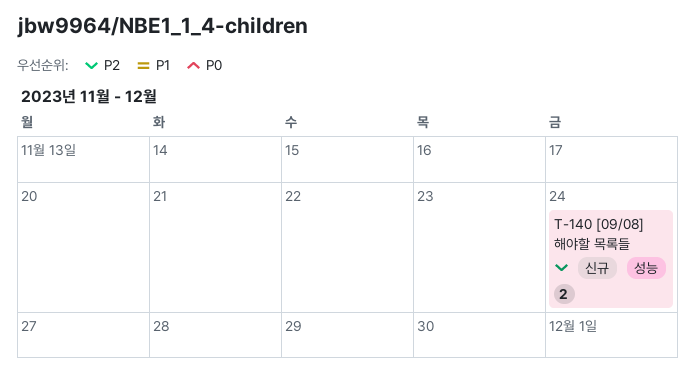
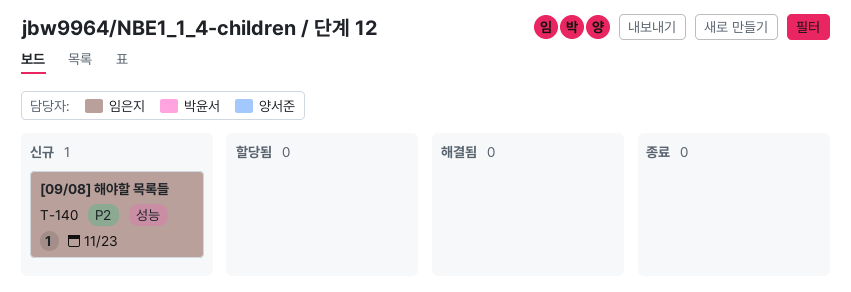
T-140, estimate: 2 -> 1
T-140, due: Nov 24 -> Nov 23

